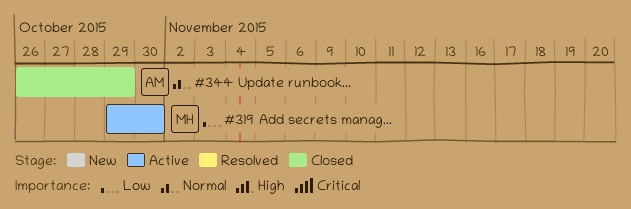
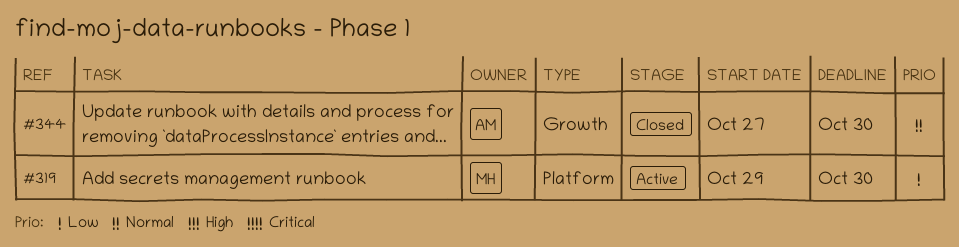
#344, start: Oct 26 -> Oct 27
#344, due: Oct 29 -> Oct 30

